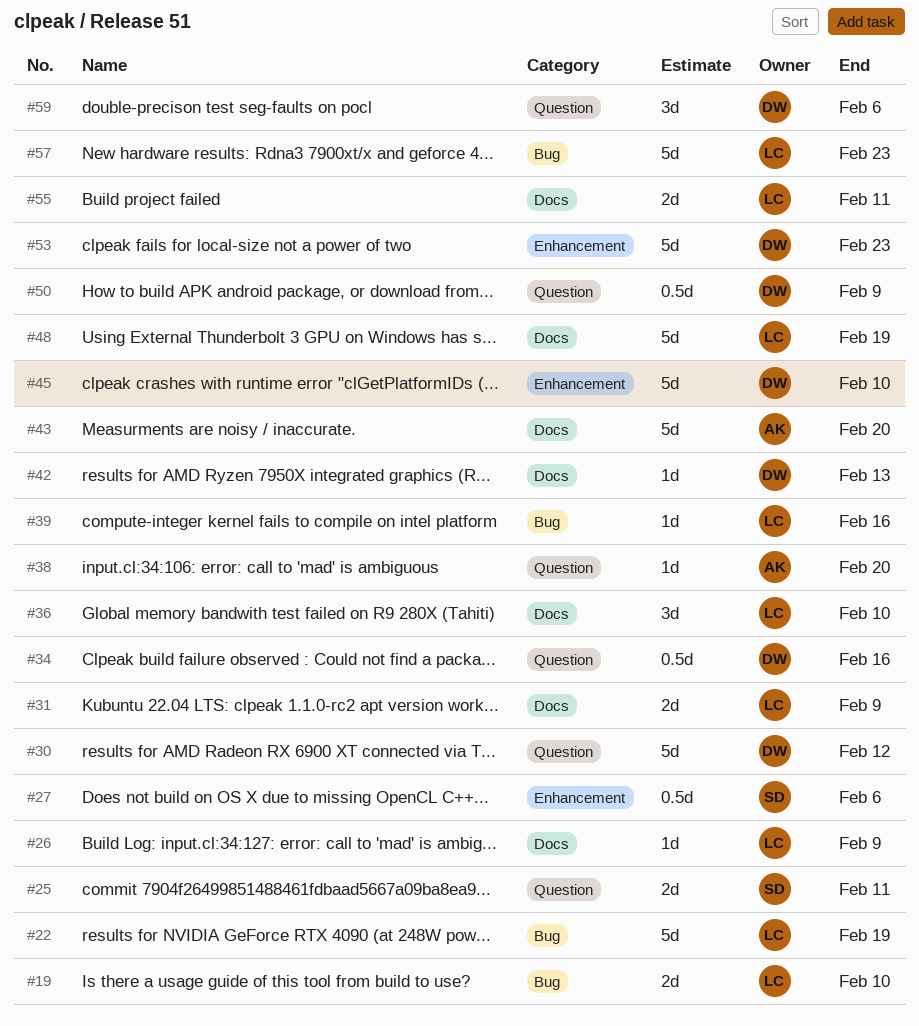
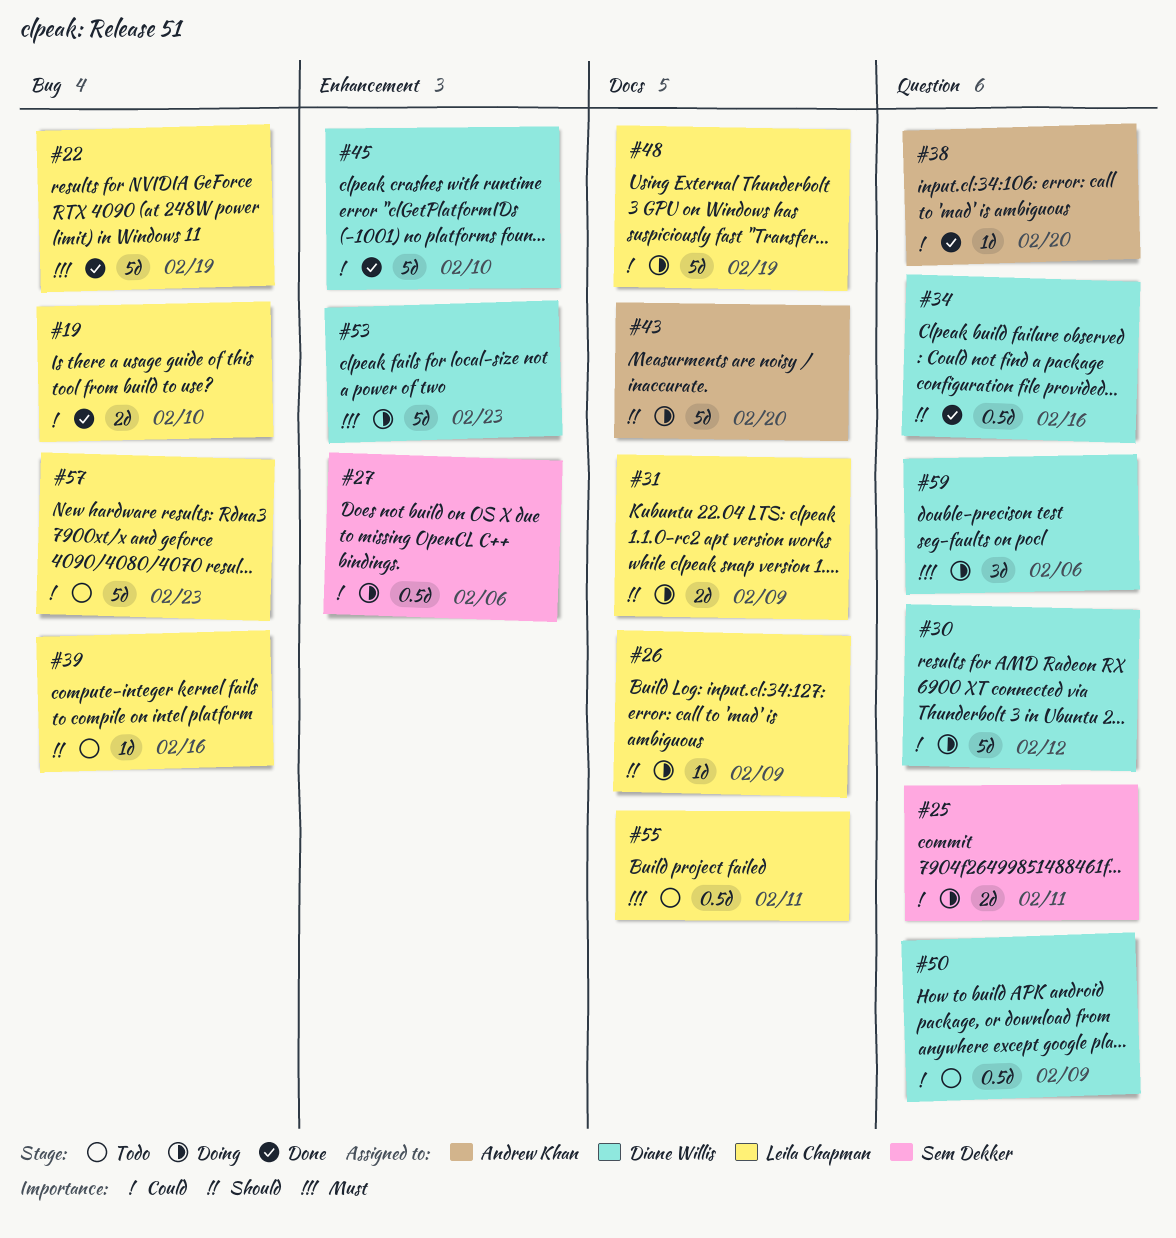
#36: present -> none
#42: present -> none
#55, estimate: 2d -> 0.5d

